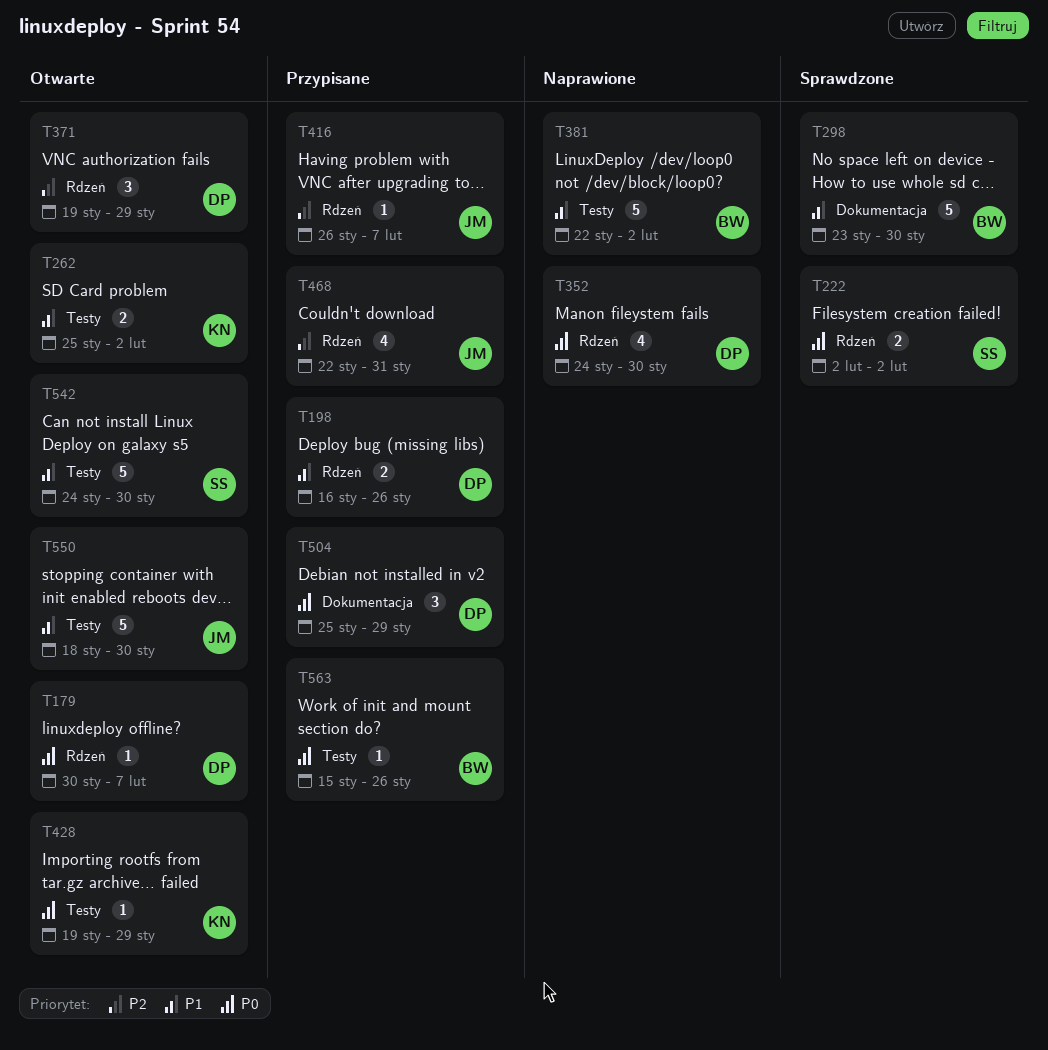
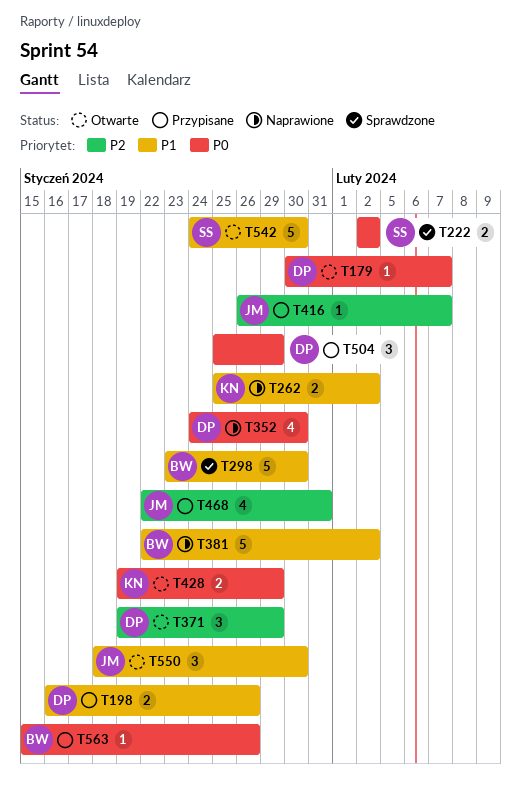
T262, status: Otwarte -> Naprawione
T428, estimate: 1 -> 2
T550, estimate: 5 -> 3

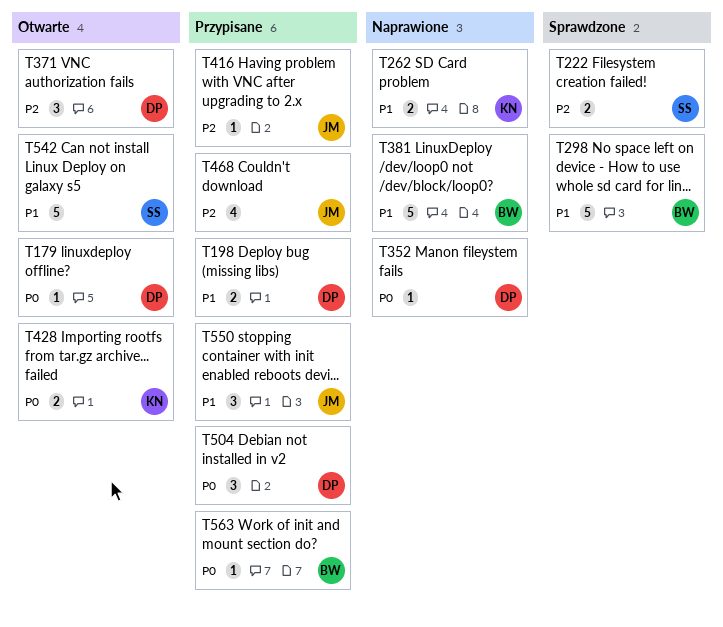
T222, priority: P0 -> P2
T352, estimate: 4 -> 1
T550, status: Otwarte -> Przypisane

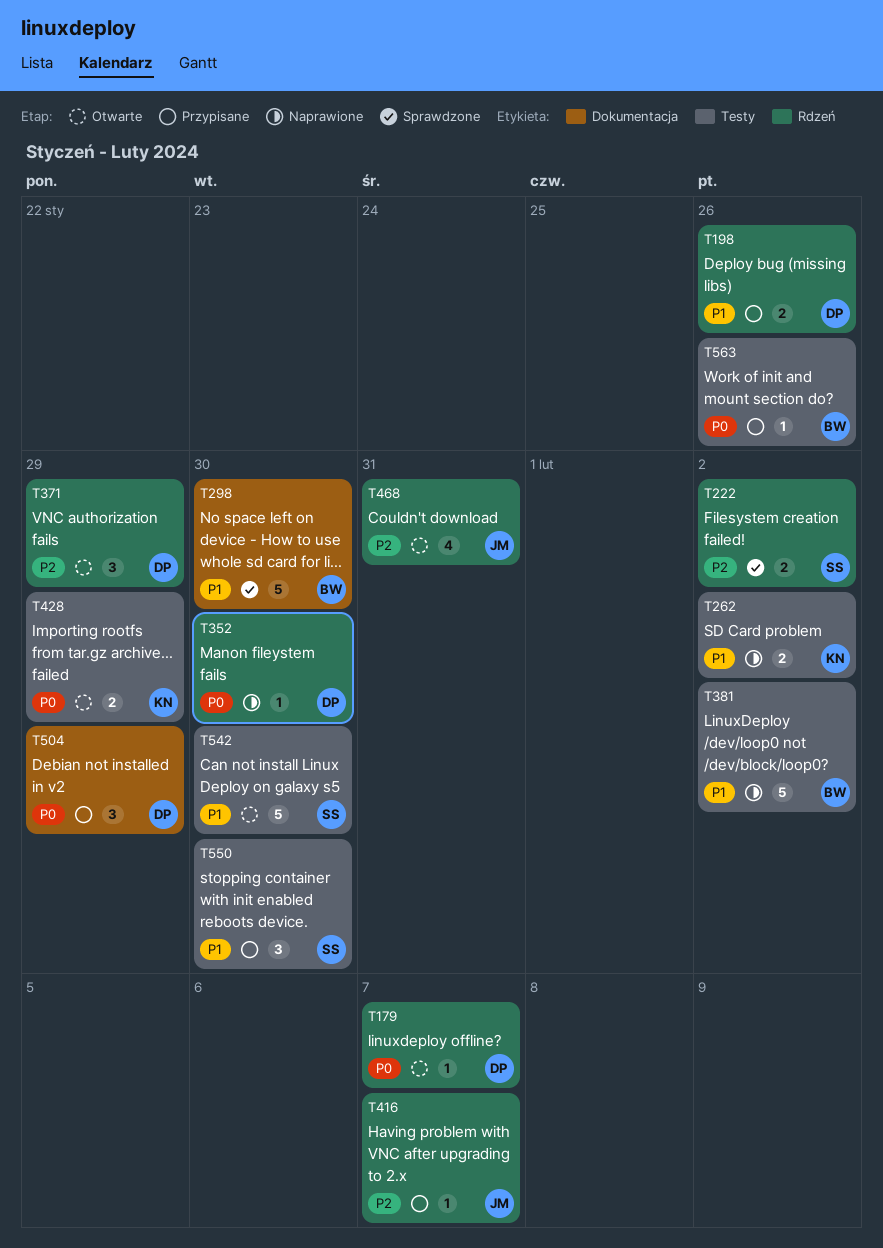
T468, status: Przypisane -> Otwarte
T550, owner: JM -> SS

